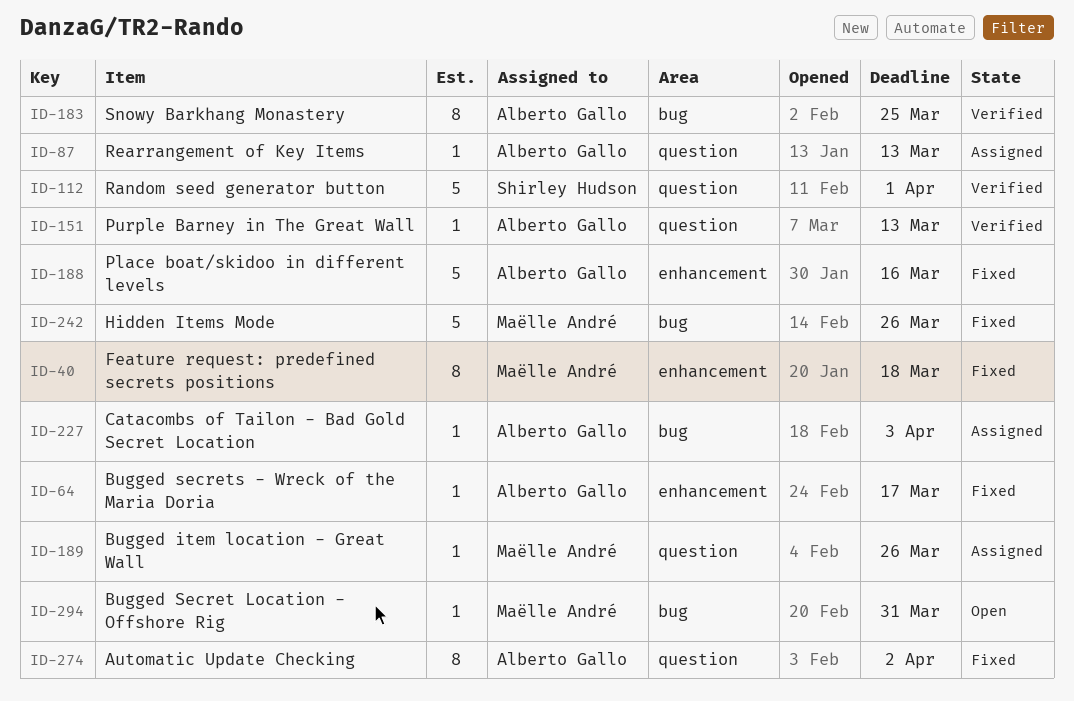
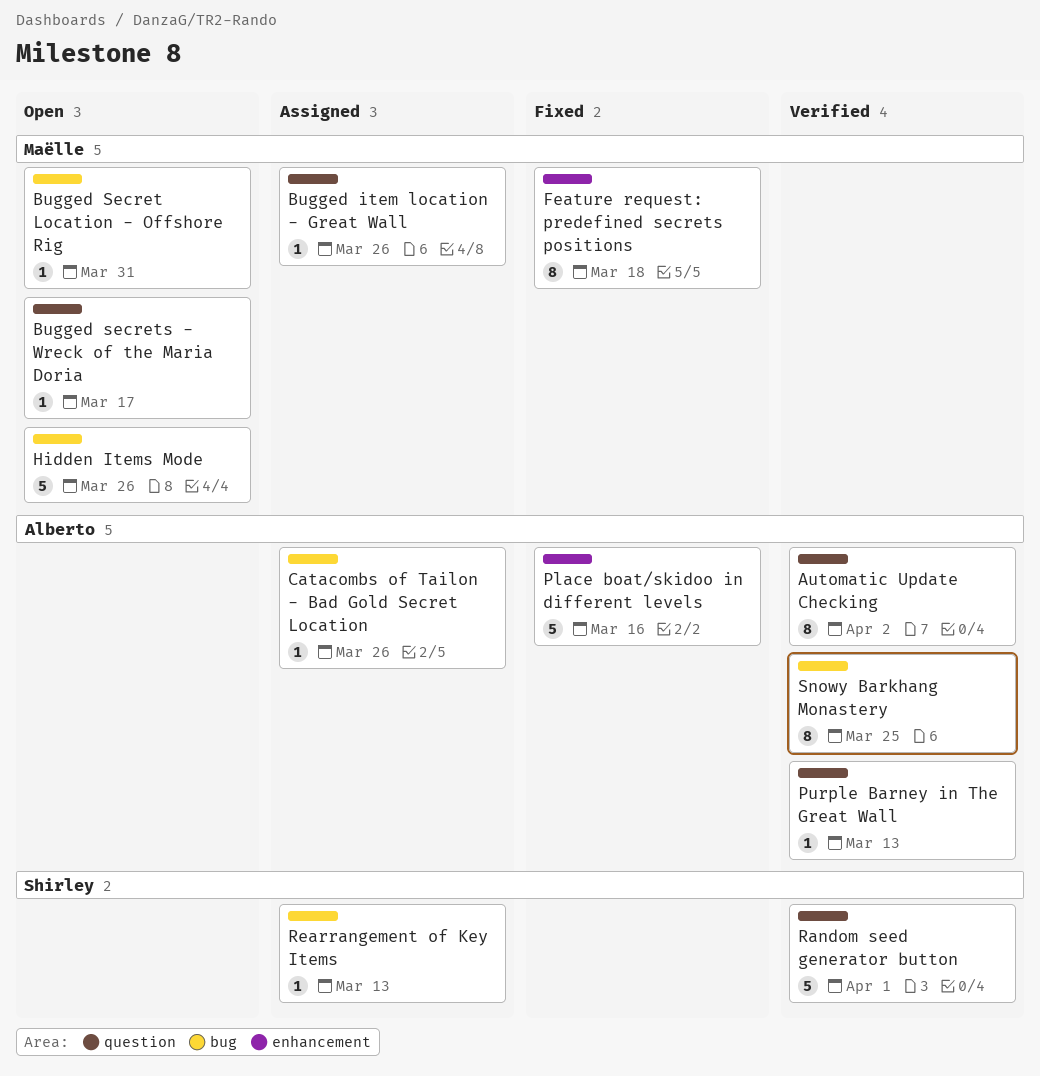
Automatic Update Checking, status: Fixed -> Verified
Bugged secrets - Wreck of the Maria Doria, status: Fixed -> Open
Bugged secrets - Wreck of the Maria Doria, owner: Alberto Gallo -> Maëlle André
Bugged secrets - Wreck of the Maria Doria, label: enhancement -> question
Catacombs of Tailon - Bad Gold Secret Location, due: Apr 3 -> Mar 26
Hidden Items Mode, status: Fixed -> Open
Rearrangement of Key Items, owner: Alberto Gallo -> Shirley Hudson
Rearrangement of Key Items, label: question -> bug

